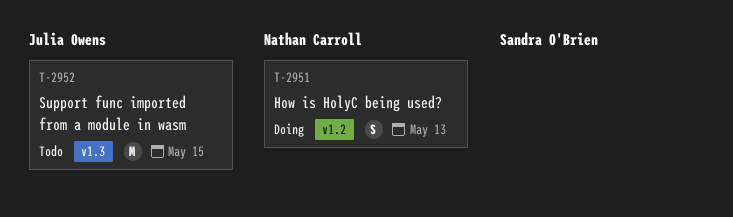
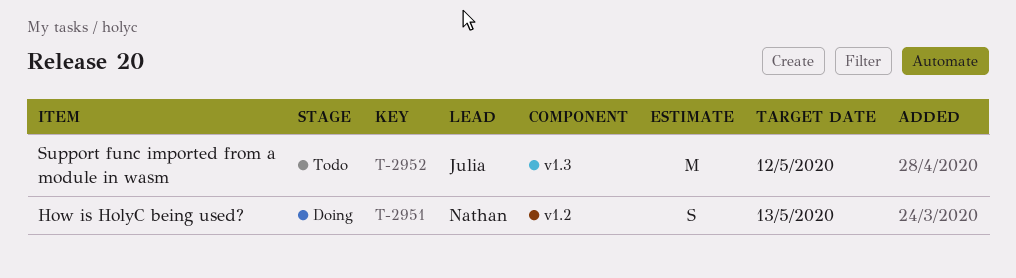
T-2952, due: May 15 -> May 12

